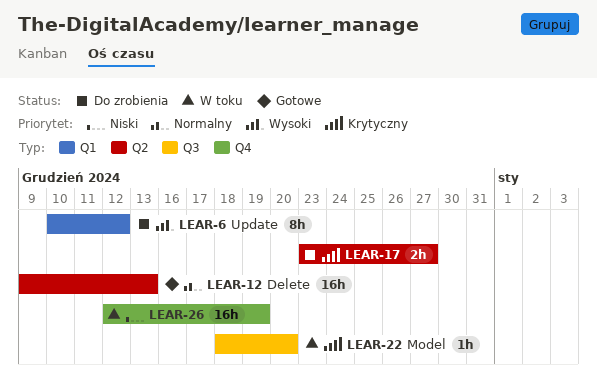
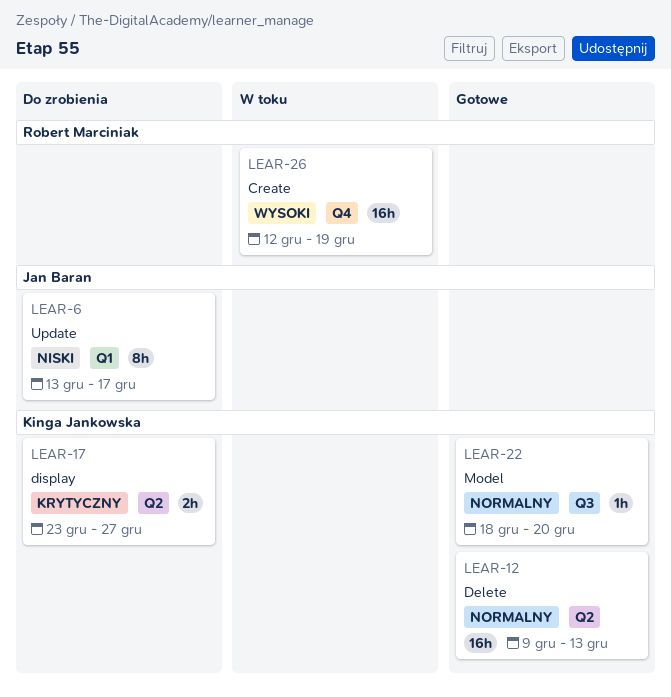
LEAR-6, priority: Wysoki -> Niski
LEAR-6, start: Dec 10 -> Dec 13
LEAR-6, due: Dec 12 -> Dec 17
LEAR-22, status: W toku -> Gotowe
LEAR-22, priority: Krytyczny -> Normalny
LEAR-26, priority: Niski -> Wysoki

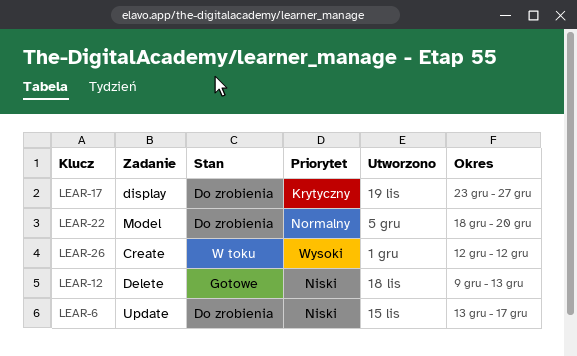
LEAR-12, priority: Normalny -> Niski
LEAR-22, status: Gotowe -> Do zrobienia
LEAR-26, due: Dec 19 -> Dec 12

